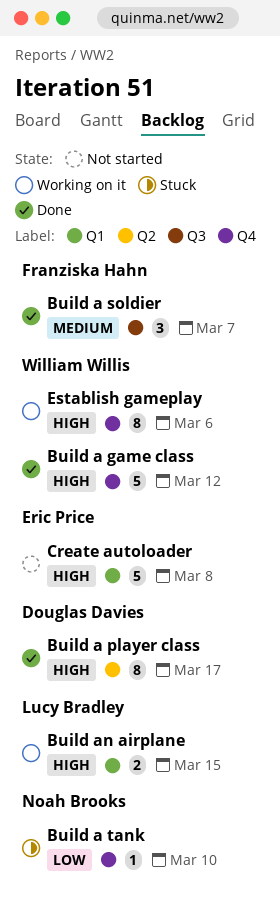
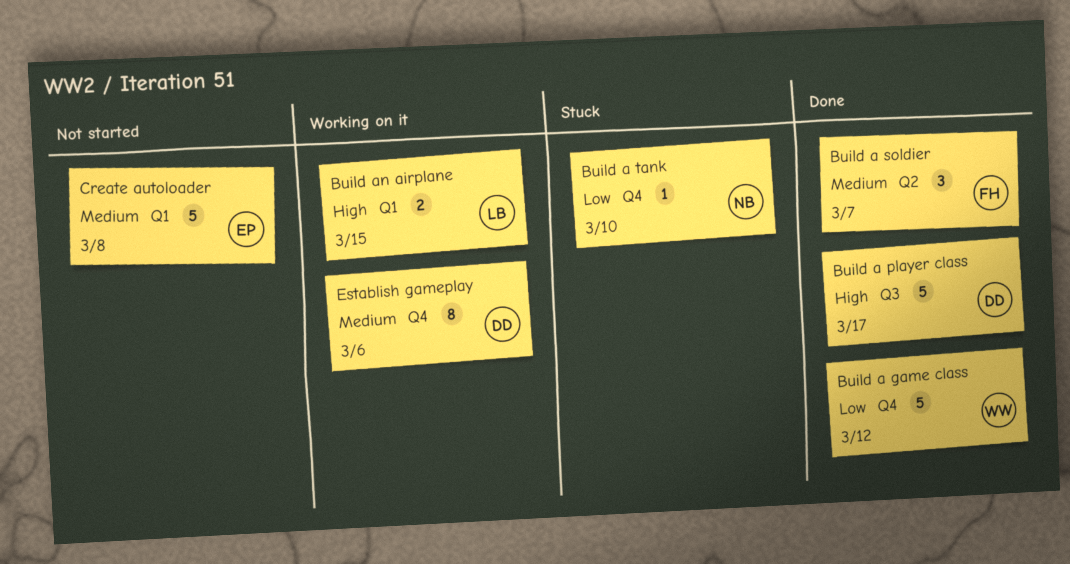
Build a game class, priority: High -> Low
Build a player class, label: Q2 -> Q3
Build a player class, estimate: 8 -> 5
Build a soldier, label: Q3 -> Q2
Create autoloader, priority: High -> Medium
Establish gameplay, owner: William Willis -> Douglas Davies
Establish gameplay, priority: High -> Medium

